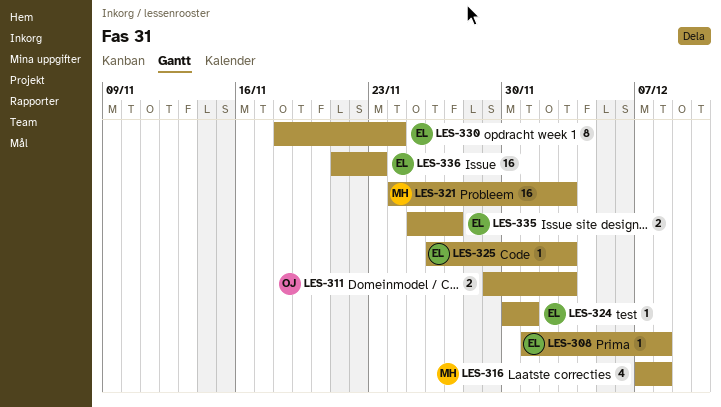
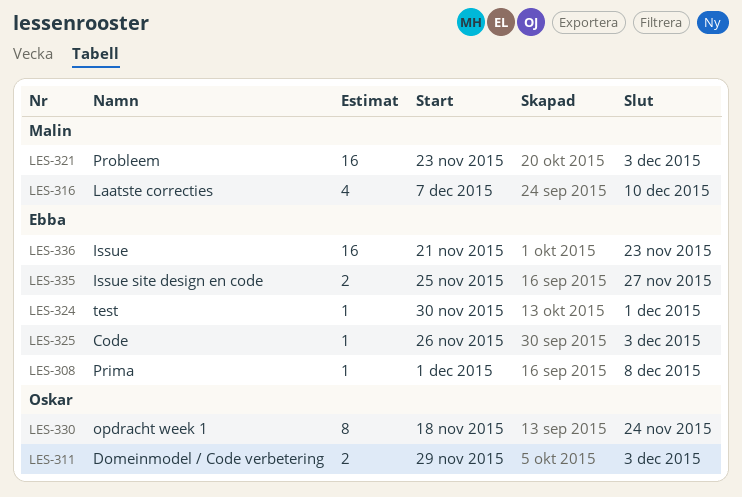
LES-316, due: Dec 8 -> Dec 10
LES-321, start: Nov 24 -> Nov 23
LES-330, owner: Ebba -> Oskar

